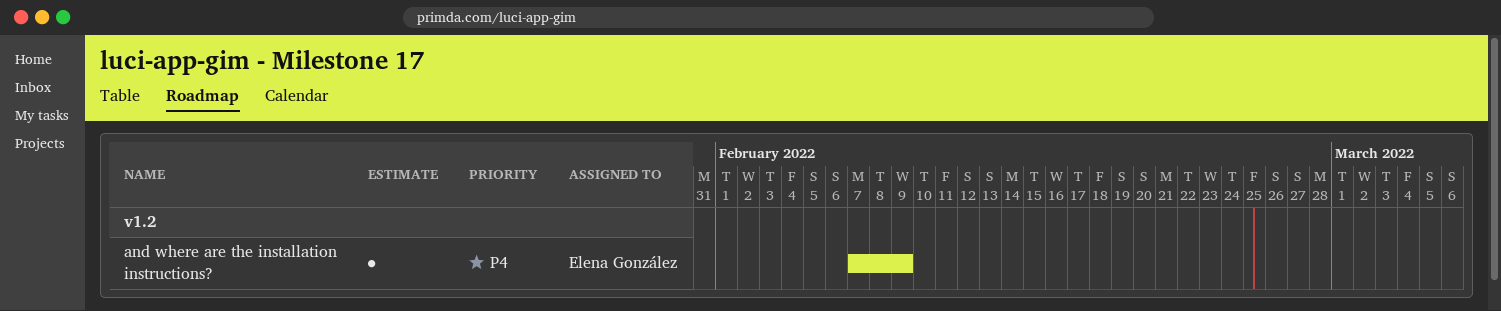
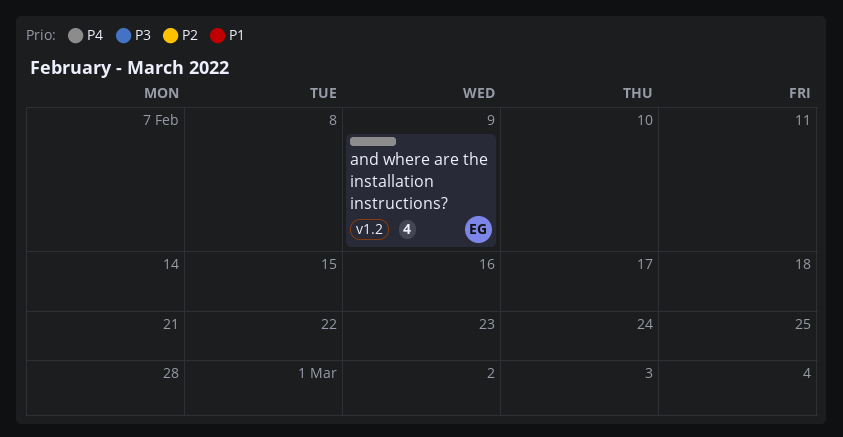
and where are the installation instructions?, estimate: 1 -> 4

